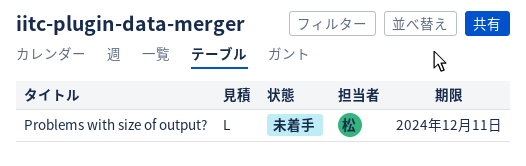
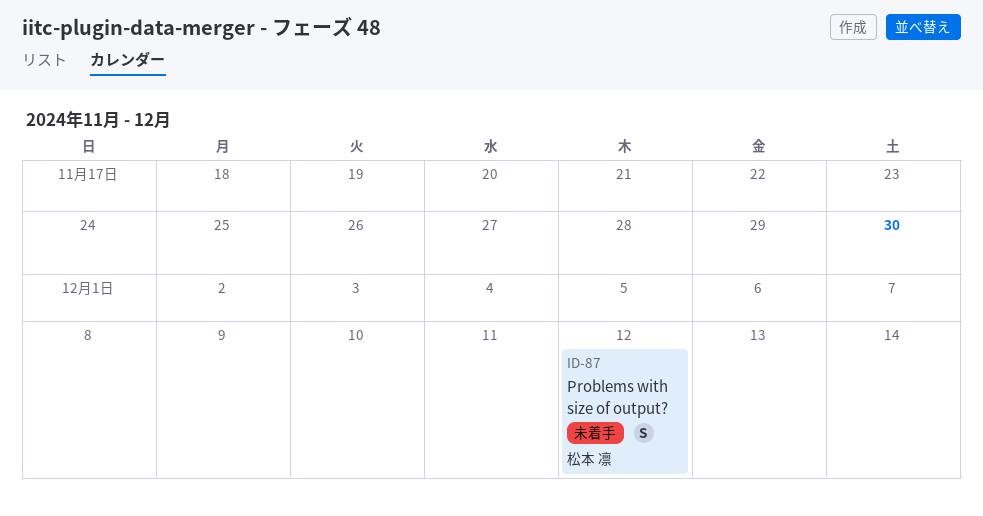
Problems with size of output?, estimate: L -> S
Problems with size of output?, due: Dec 11 -> Dec 12

